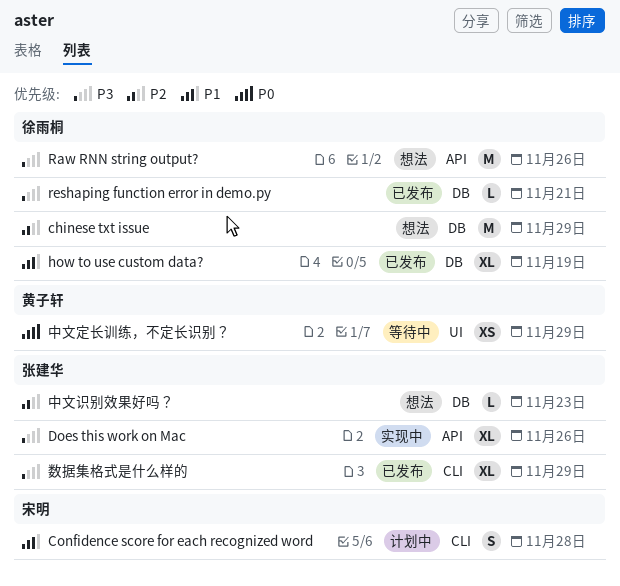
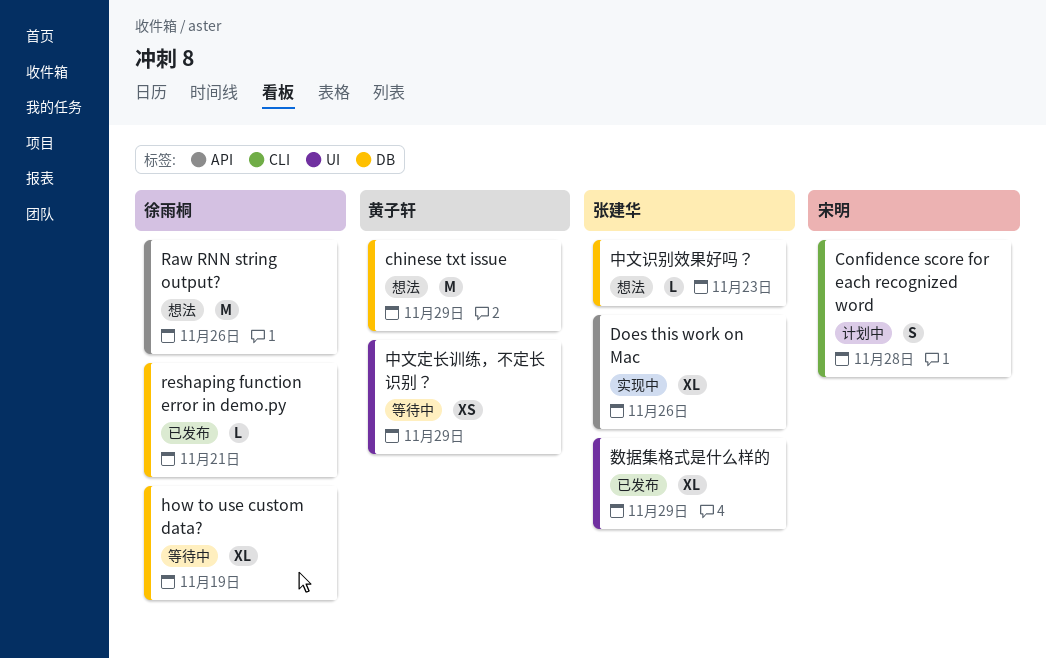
chinese txt issue, owner: 徐雨桐 -> 黄子轩
how to use custom data?, status: 已发布 -> 等待中
数据集格式是什么样的, label: CLI -> UI

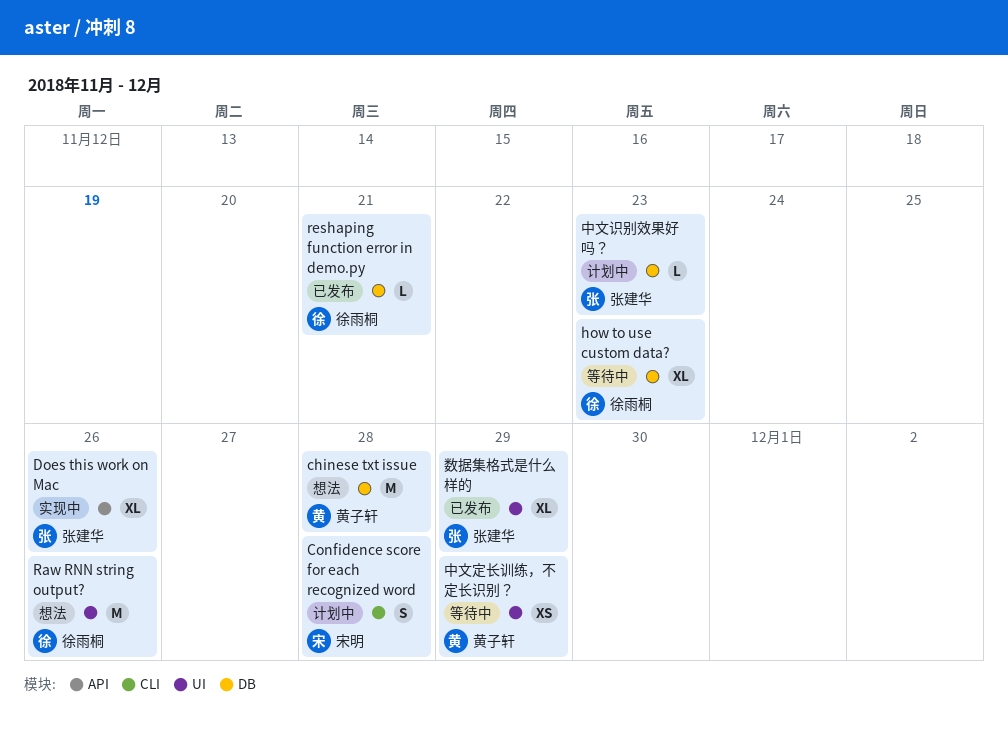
chinese txt issue, due: Nov 29 -> Nov 28
how to use custom data?, due: Nov 19 -> Nov 23
Raw RNN string output?, label: API -> UI
中文识别效果好吗？, status: 想法 -> 计划中

